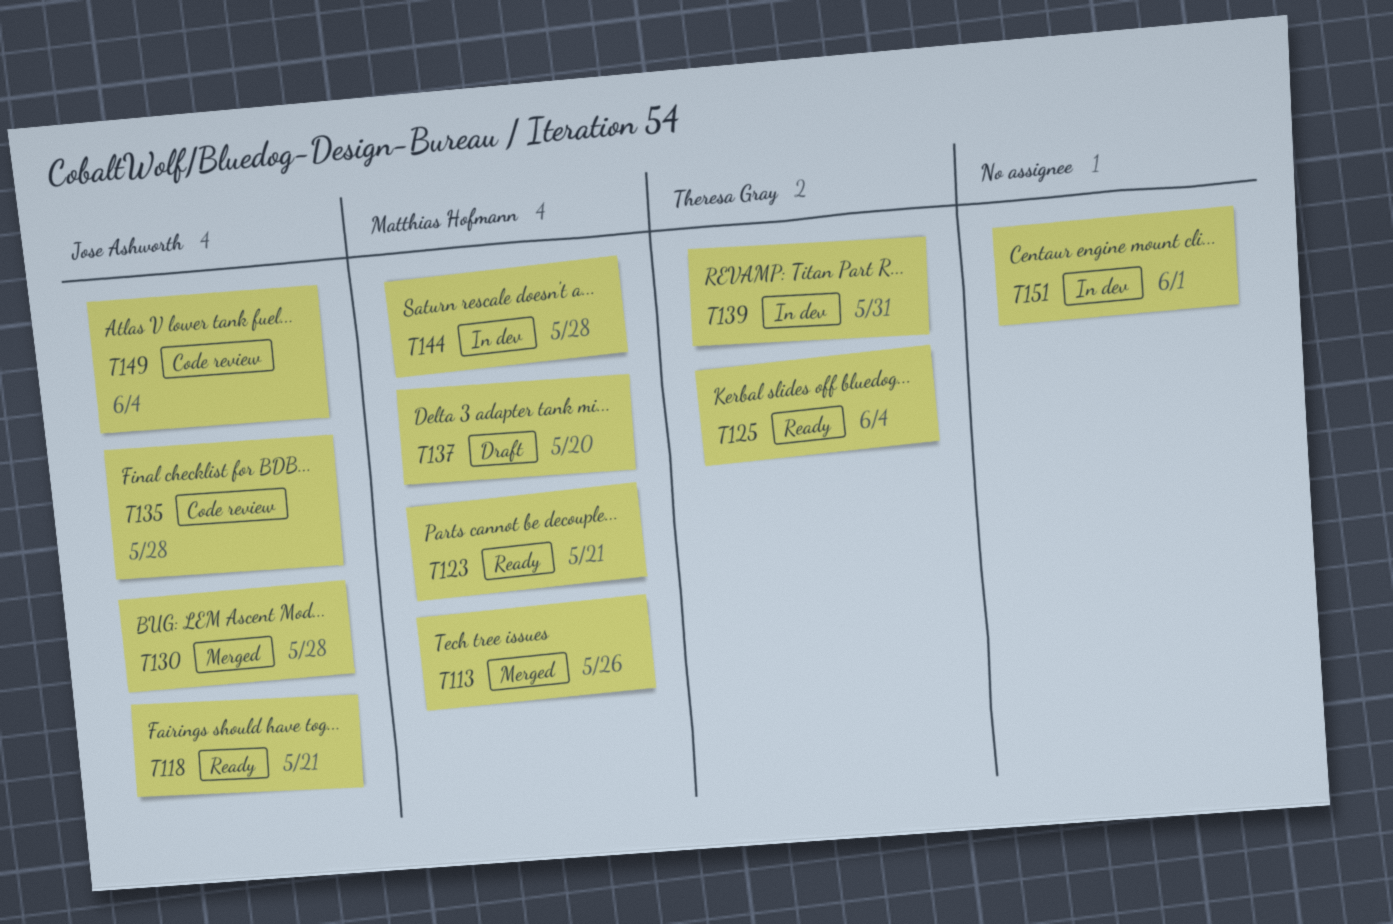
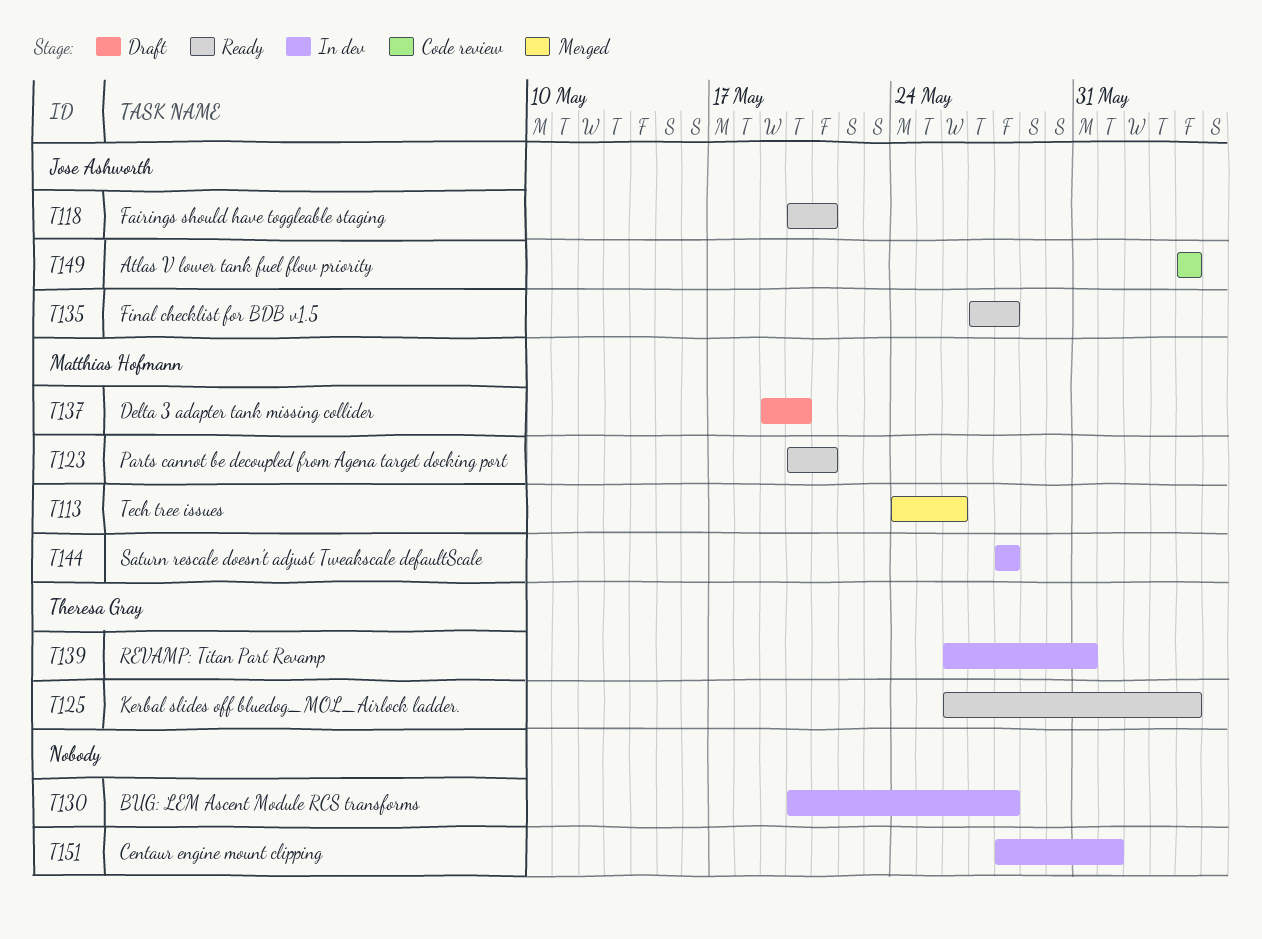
T130, status: Merged -> In dev
T130, owner: Jose Ashworth -> none
T135, status: Code review -> Ready

